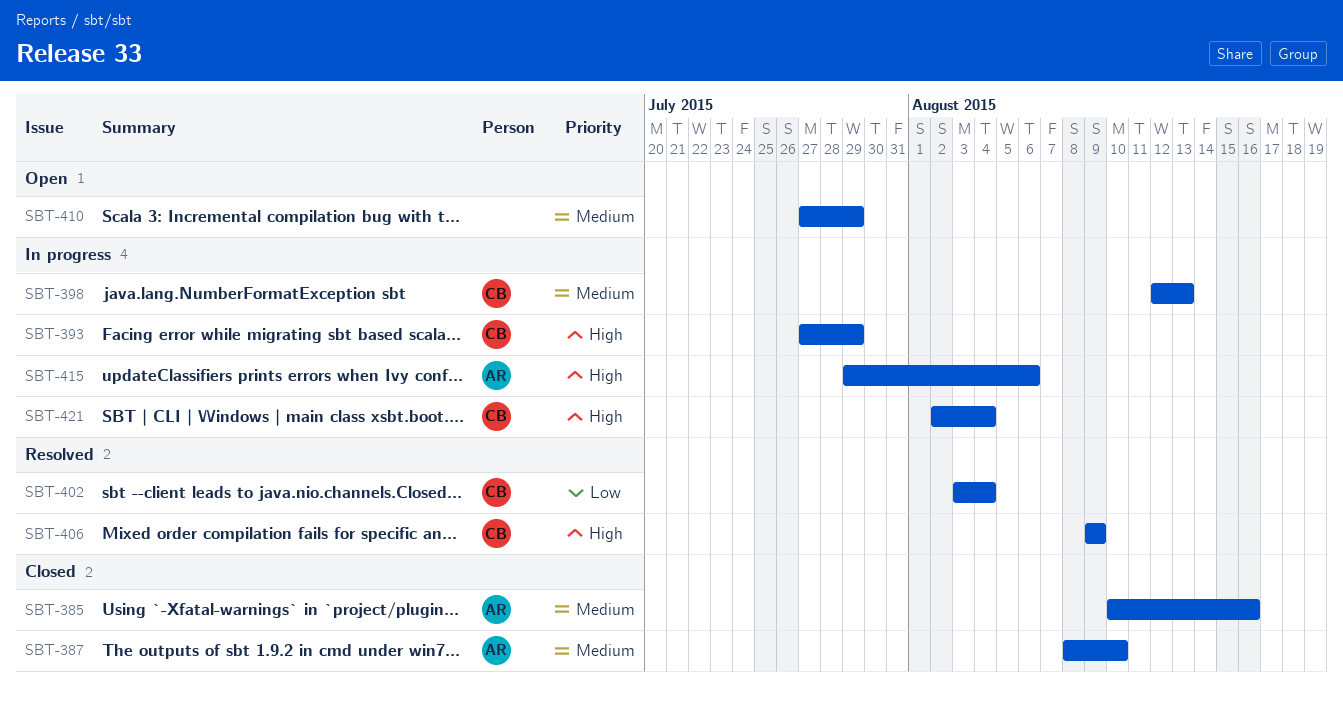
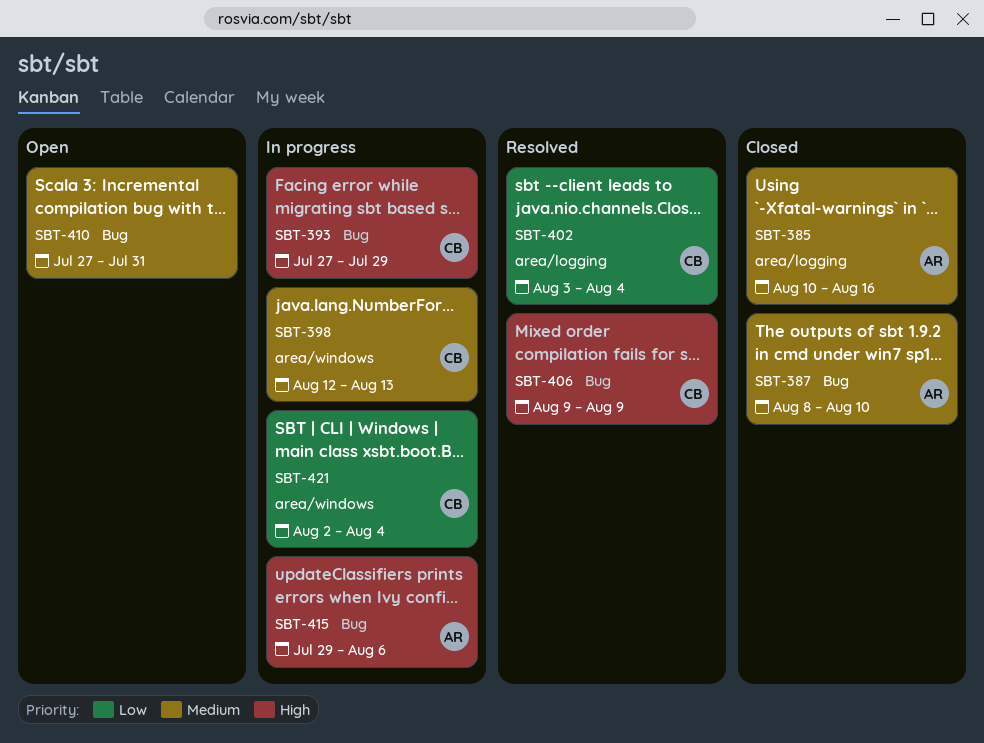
SBT-410, due: Jul 29 -> Jul 31
SBT-421, priority: High -> Low

